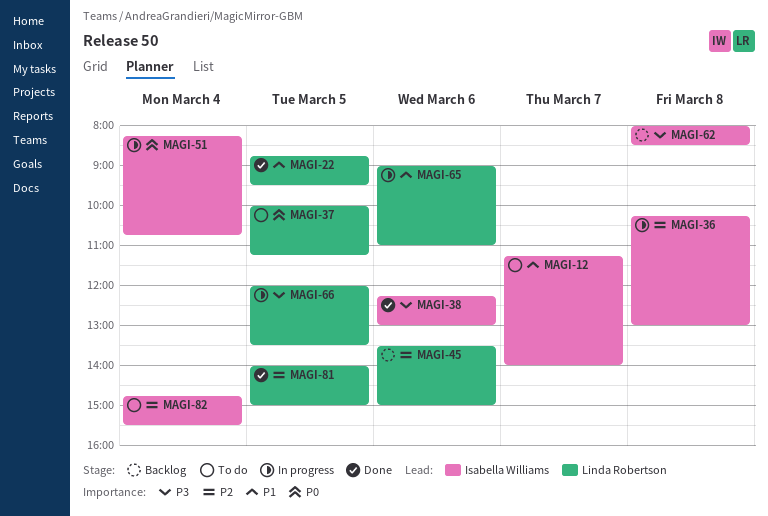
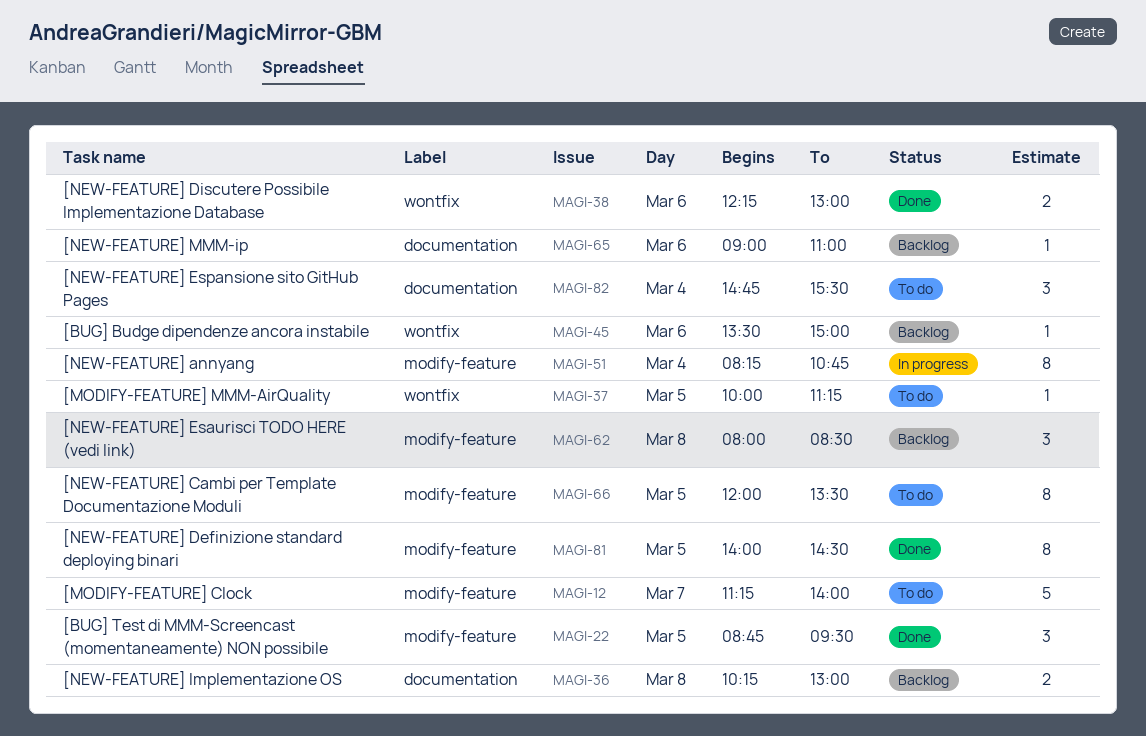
MAGI-36, status: In progress -> Backlog
MAGI-65, status: In progress -> Backlog
MAGI-66, status: In progress -> To do
MAGI-81, ends: 15:00 -> 14:30

